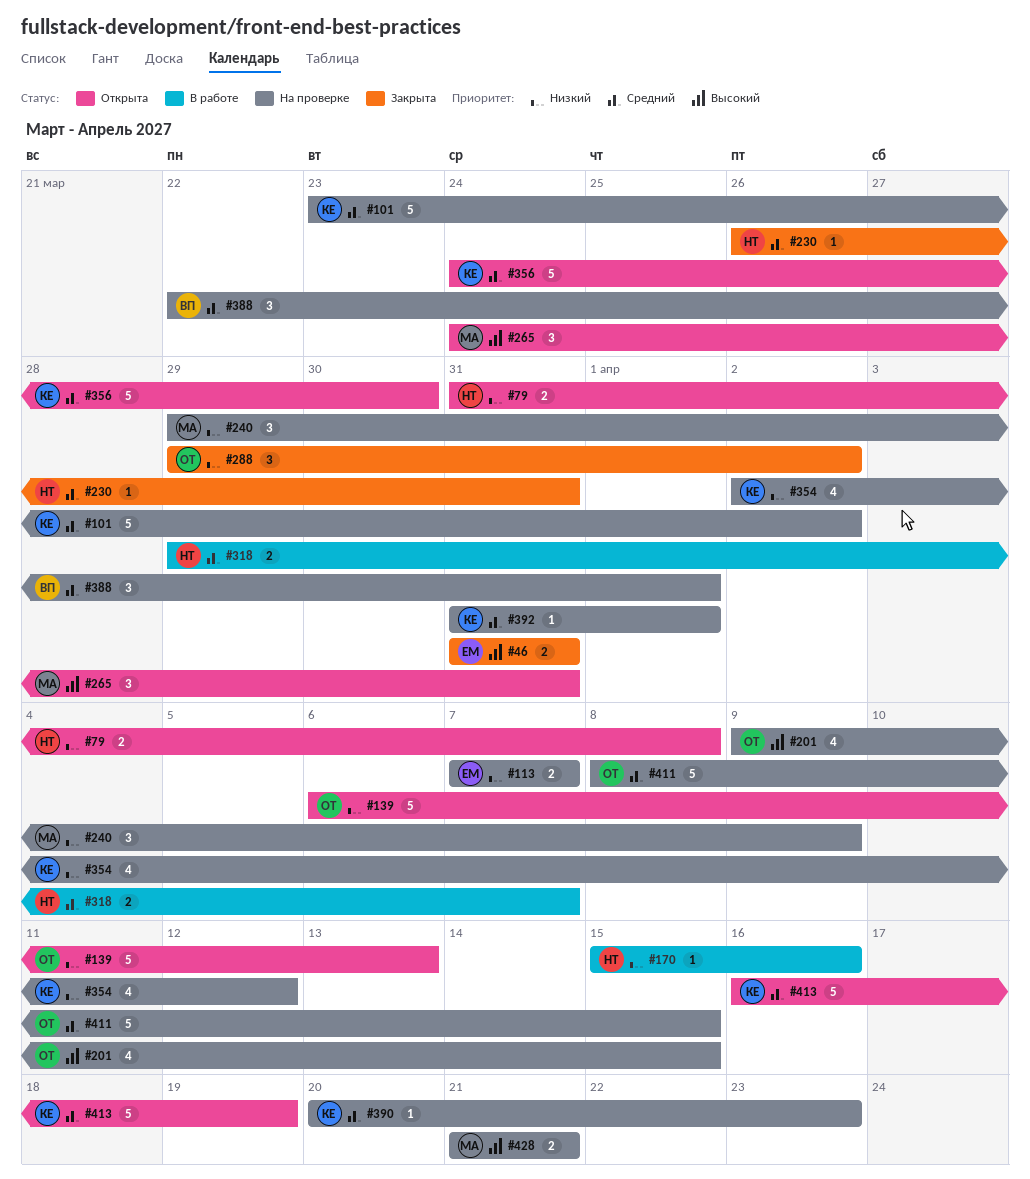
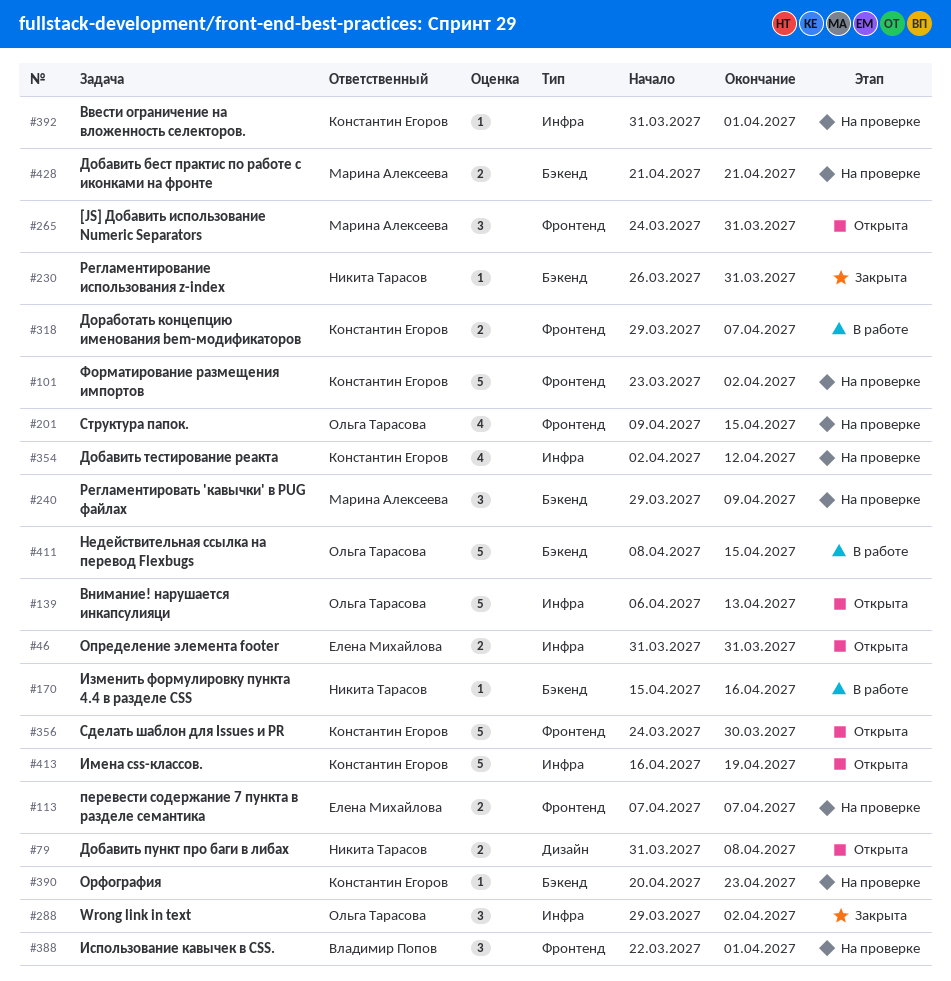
#46, status: Закрыта -> Открыта
#318, owner: Никита Тарасов -> Константин Егоров
#411, status: На проверке -> В работе

